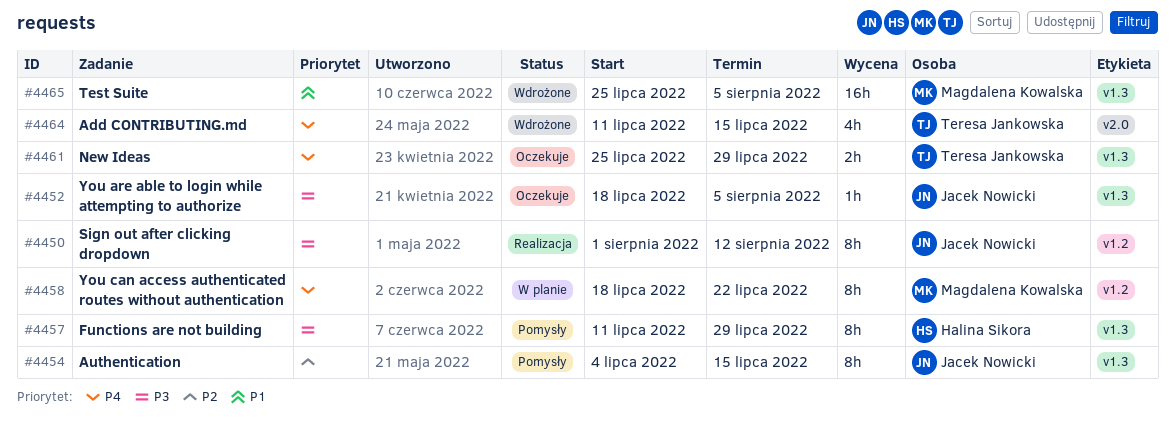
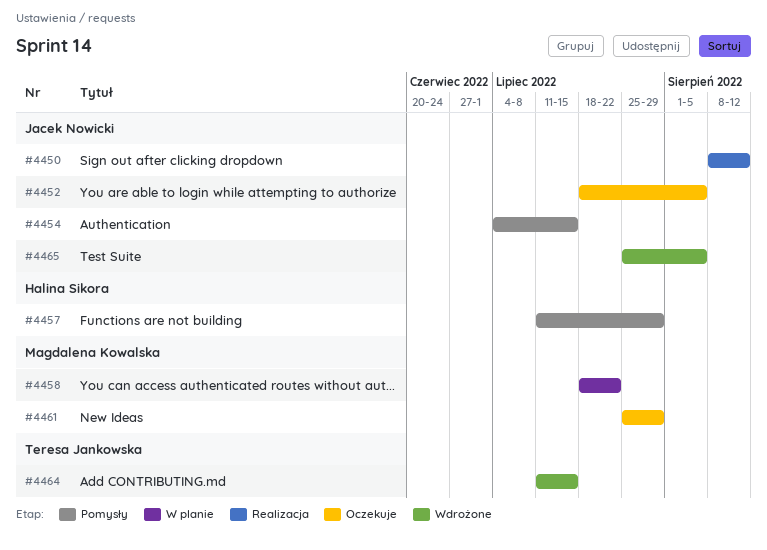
#4450, start: Aug 1 -> Aug 8
#4461, owner: Teresa Jankowska -> Magdalena Kowalska
#4465, owner: Magdalena Kowalska -> Jacek Nowicki

